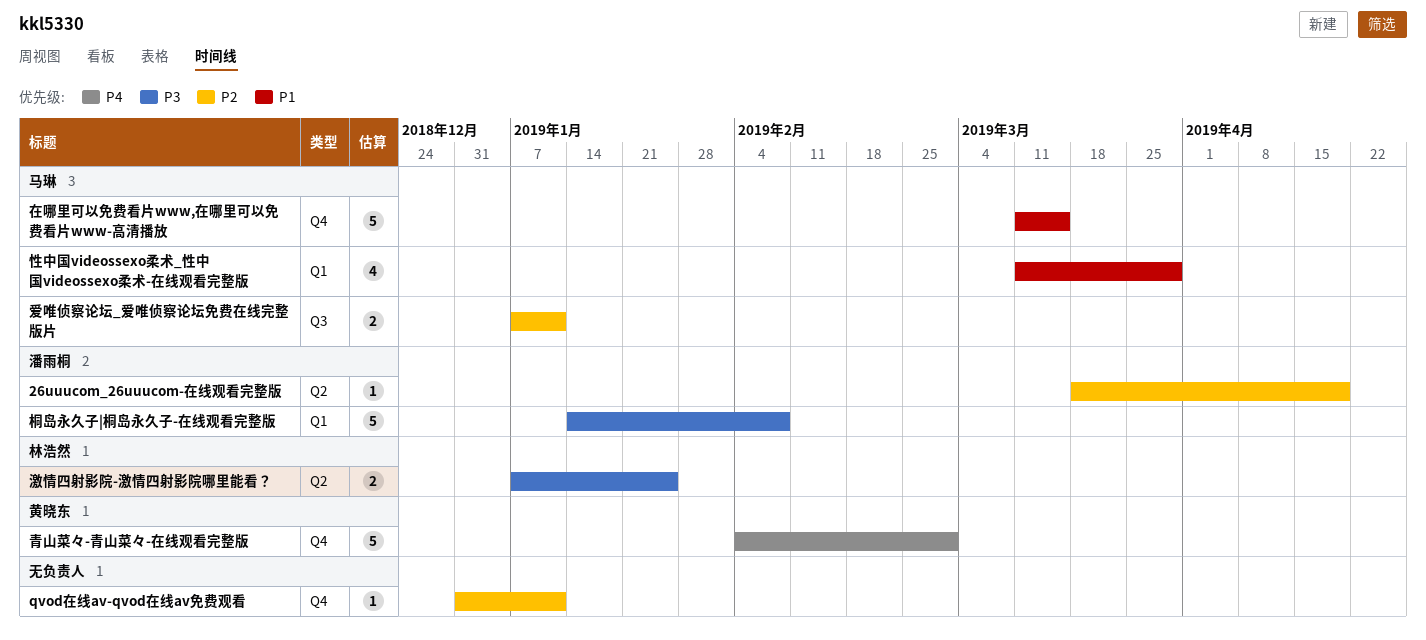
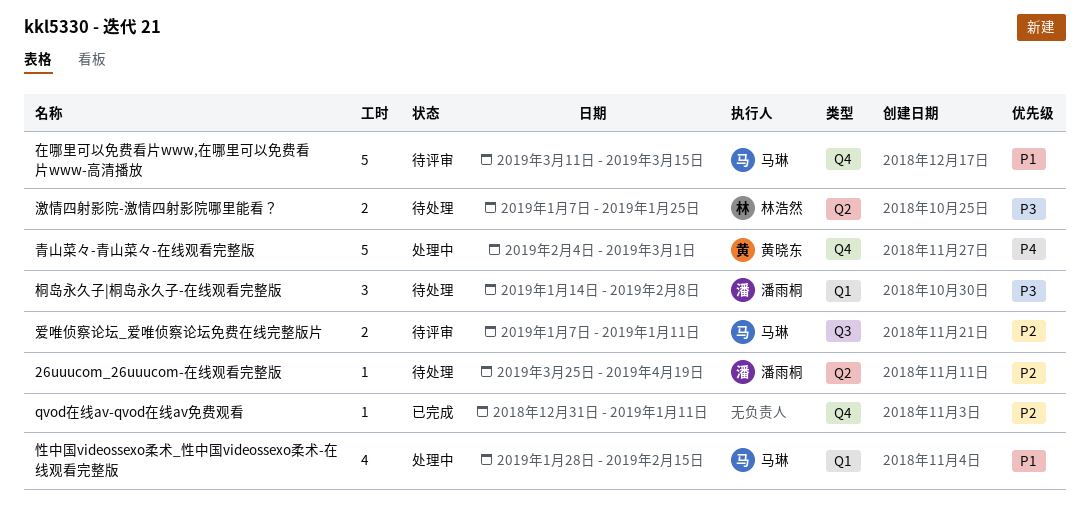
26uuucom_26uuucom-在线观看完整版, start: Mar 18 -> Mar 25
性中国videossexo柔术_性中国videossexo柔术-在线观看完整版, start: Mar 11 -> Jan 28
性中国videossexo柔术_性中国videossexo柔术-在线观看完整版, due: Mar 29 -> Feb 15
桐岛永久子|桐岛永久子-在线观看完整版, estimate: 5 -> 3

